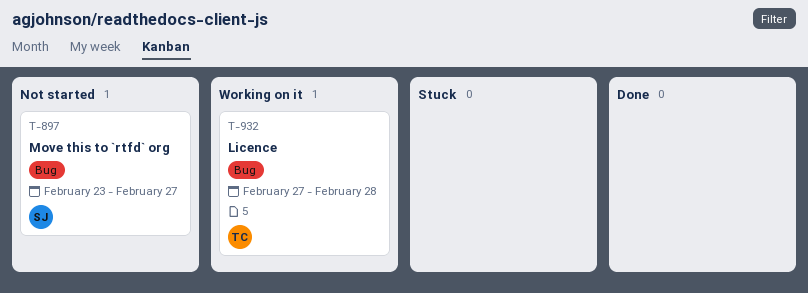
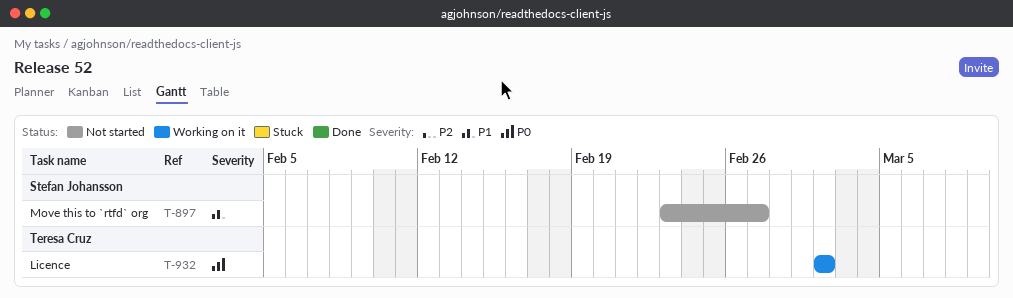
T-932, start: Feb 27 -> Mar 2
T-932, due: Feb 28 -> Mar 2

